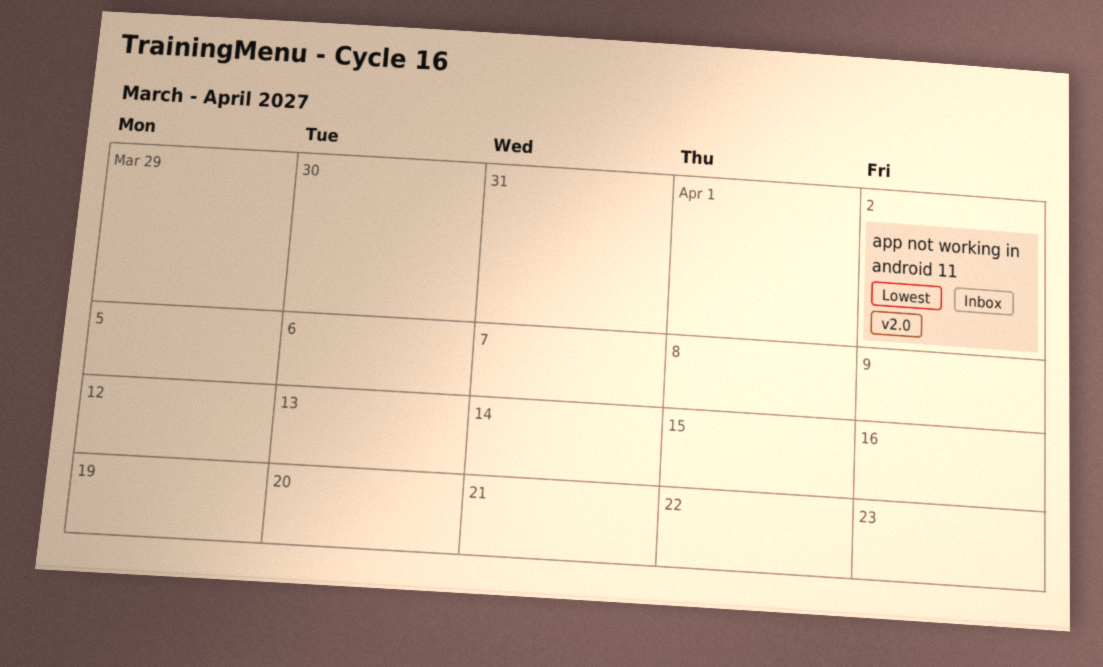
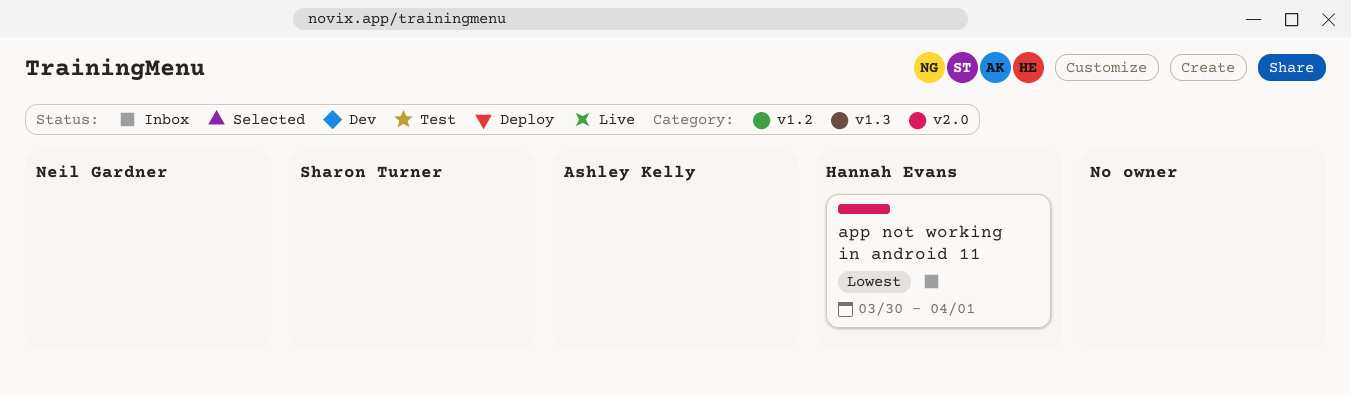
app not working in android 11, due: Apr 2 -> Apr 1

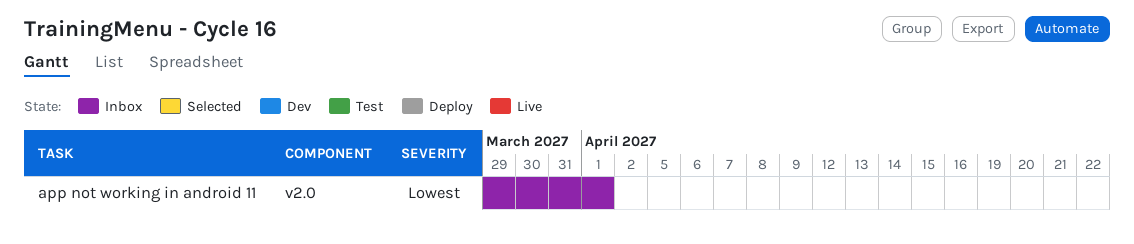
app not working in android 11, start: Mar 30 -> Mar 29

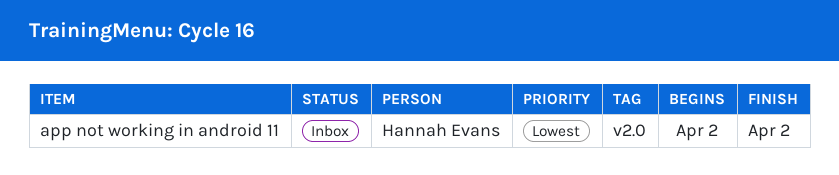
app not working in android 11, start: Mar 29 -> Apr 2
app not working in android 11, due: Apr 1 -> Apr 2

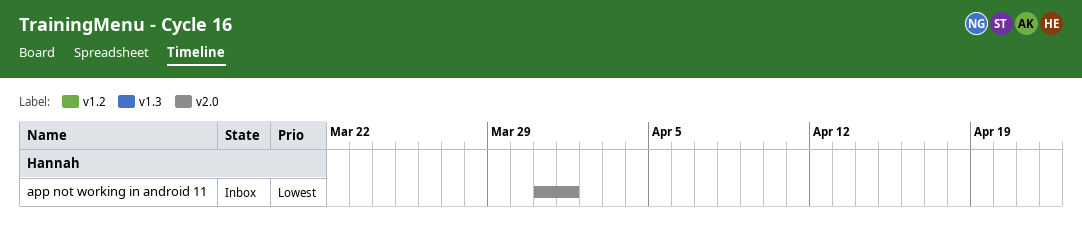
app not working in android 11, start: Apr 2 -> Mar 31
app not working in android 11, due: Apr 2 -> Apr 1

